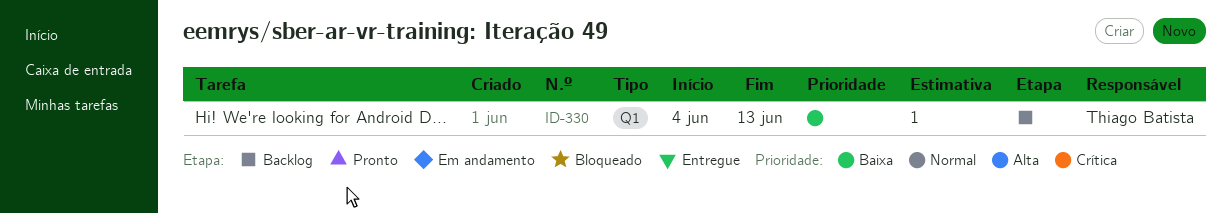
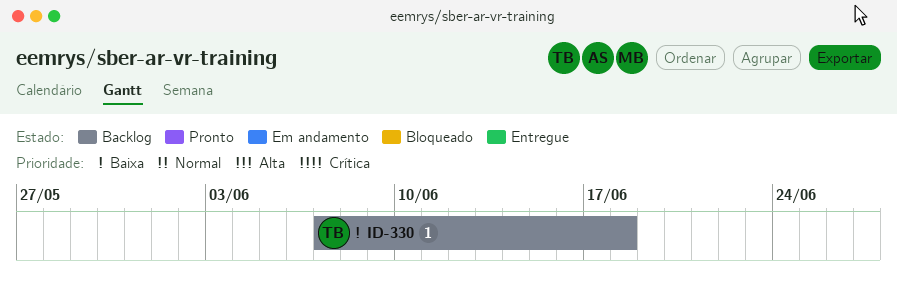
ID-330, start: Jun 4 -> Jun 7
ID-330, due: Jun 13 -> Jun 18

